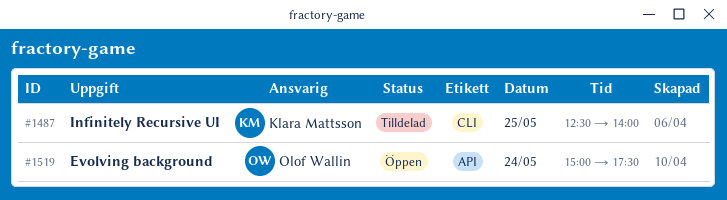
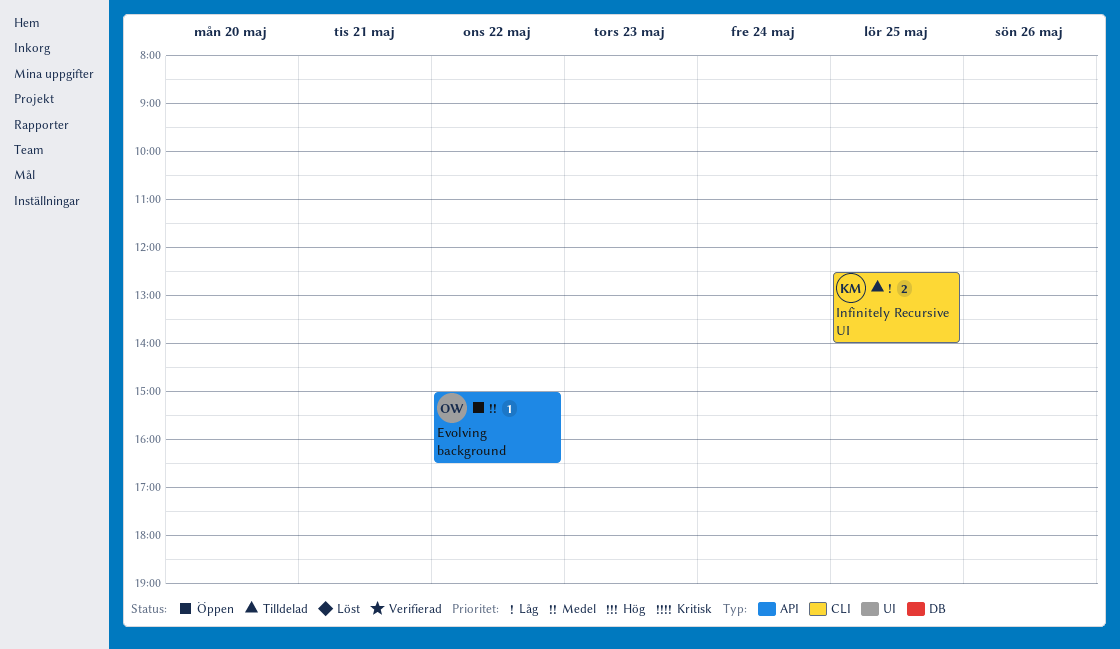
Evolving background, day: May 24 -> May 22
Evolving background, ends: 17:30 -> 16:30

